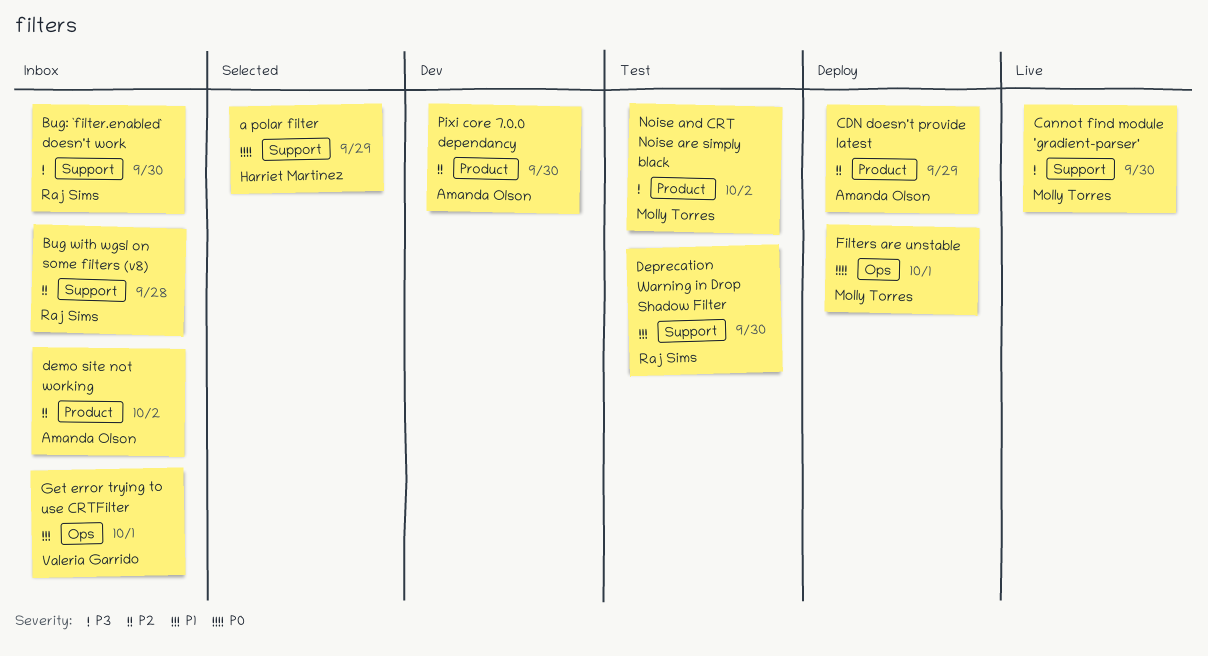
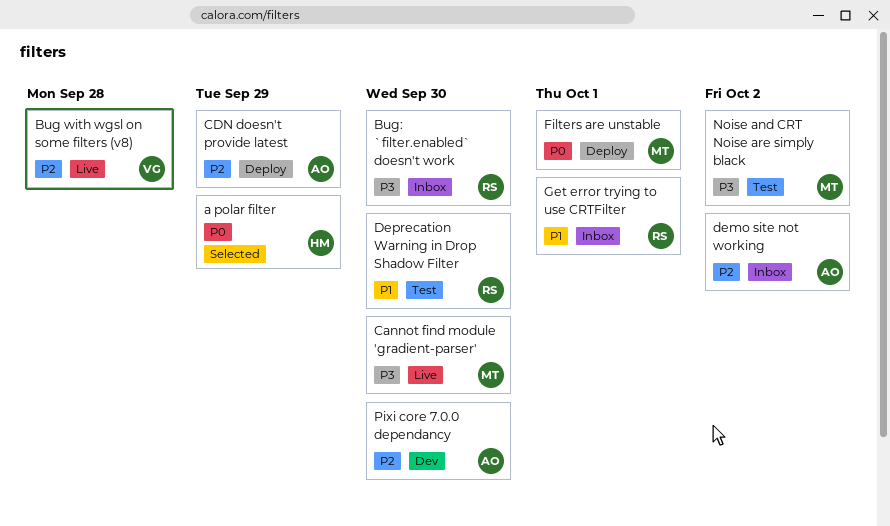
Bug with wgsl on some filters (v8), status: Inbox -> Live
Bug with wgsl on some filters (v8), owner: Raj Sims -> Valeria Garrido
Get error trying to use CRTFilter, owner: Valeria Garrido -> Raj Sims

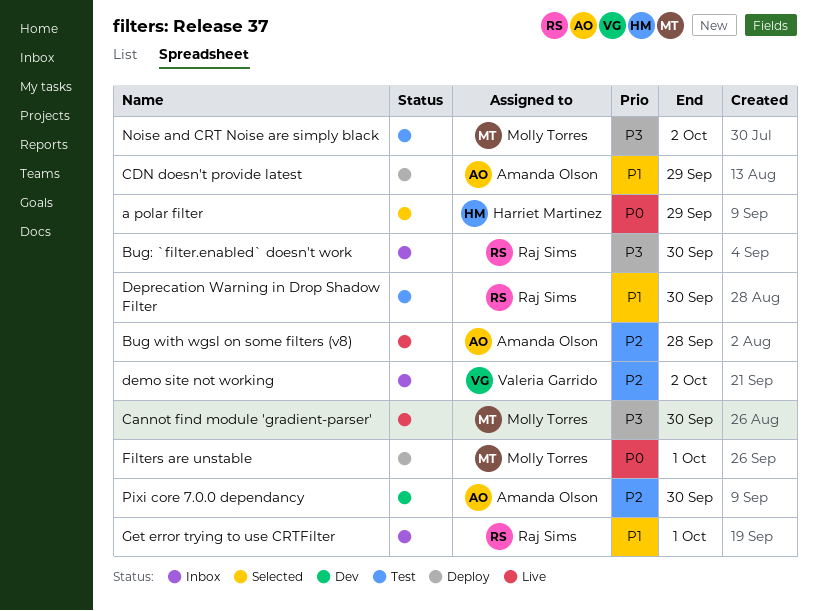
Bug with wgsl on some filters (v8), owner: Valeria Garrido -> Amanda Olson
CDN doesn't provide latest, priority: P2 -> P1
demo site not working, owner: Amanda Olson -> Valeria Garrido

